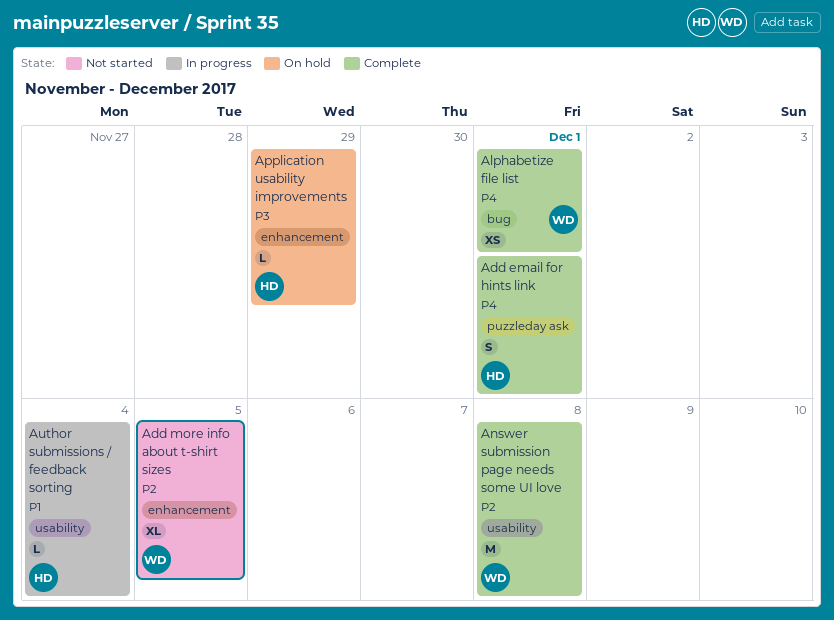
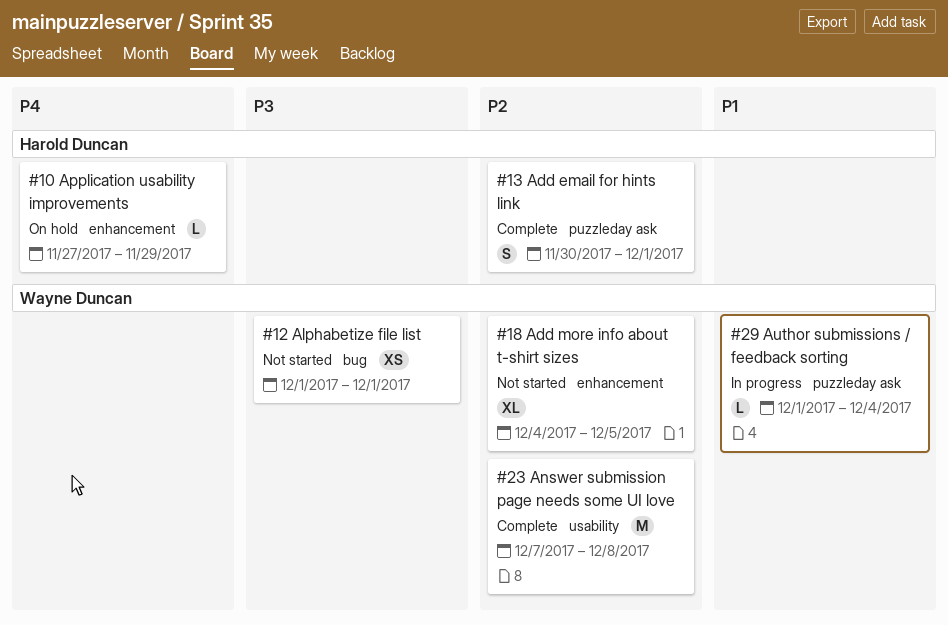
Add email for hints link, priority: P4 -> P2
Alphabetize file list, status: Complete -> Not started
Alphabetize file list, priority: P4 -> P3
Application usability improvements, priority: P3 -> P4
Author submissions / feedback sorting, owner: Harold Duncan -> Wayne Duncan
Author submissions / feedback sorting, label: usability -> puzzleday ask

